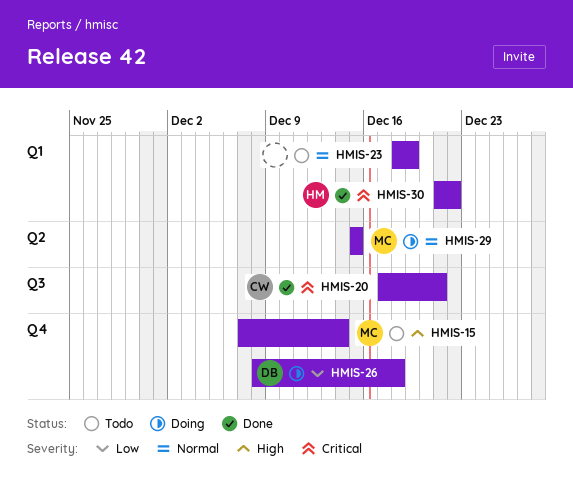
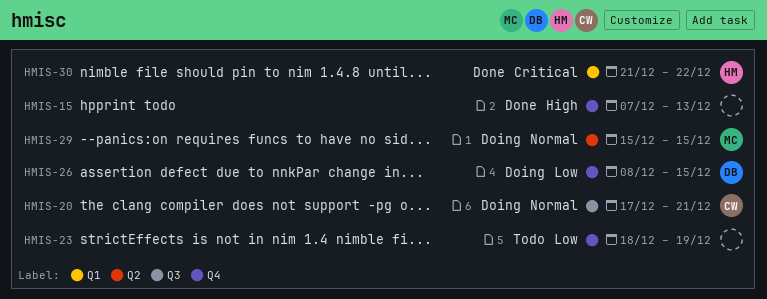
HMIS-15, status: Todo -> Done
HMIS-15, owner: MC -> none
HMIS-15, due: Dec 14 -> Dec 13
HMIS-20, status: Done -> Doing
HMIS-20, priority: Critical -> Normal
HMIS-23, priority: Normal -> Low
HMIS-23, label: Q1 -> Q4
HMIS-26, due: Dec 18 -> Dec 15

